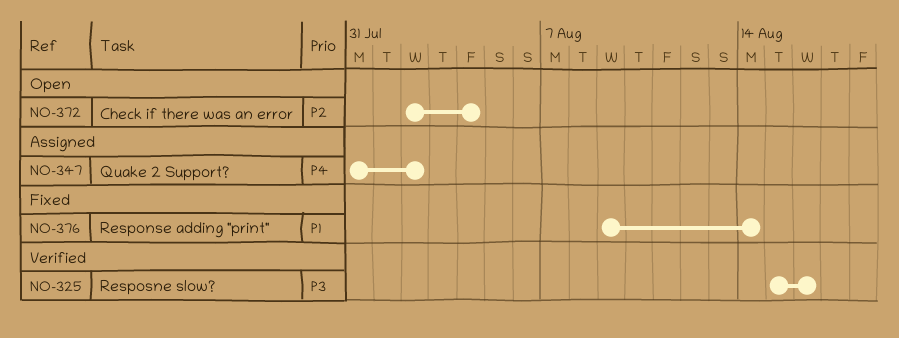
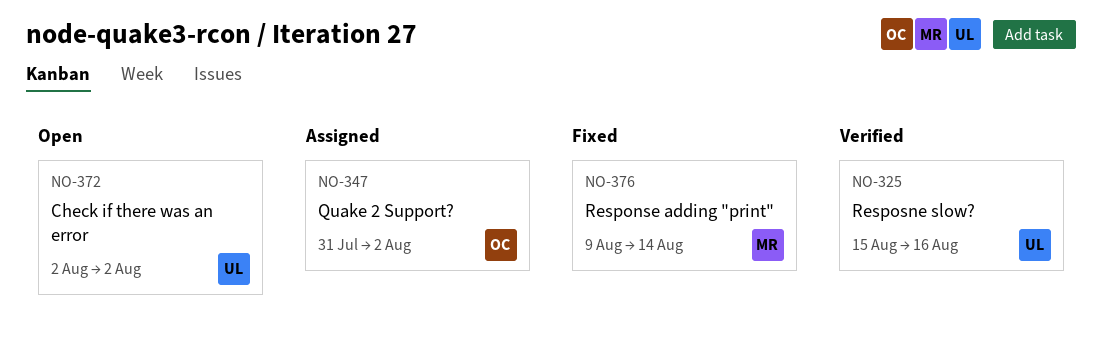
NO-372, due: Aug 4 -> Aug 2

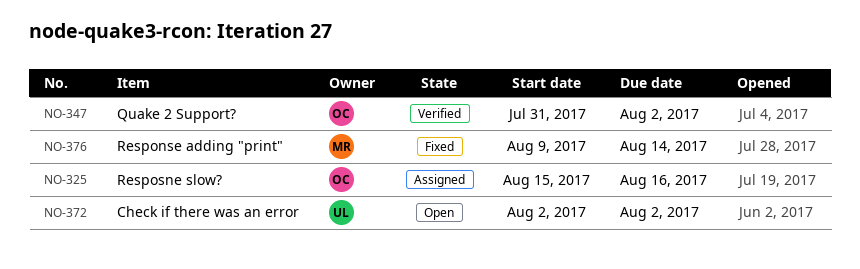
NO-325, status: Verified -> Assigned
NO-325, owner: UL -> OC
NO-347, status: Assigned -> Verified

